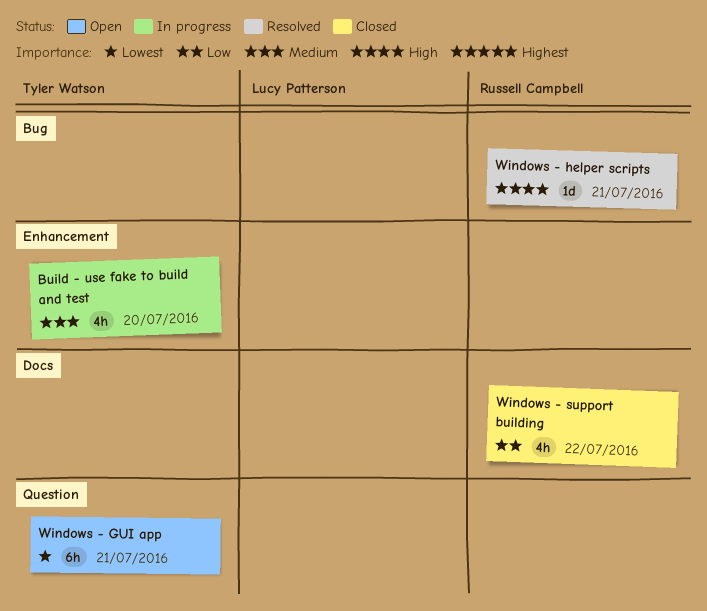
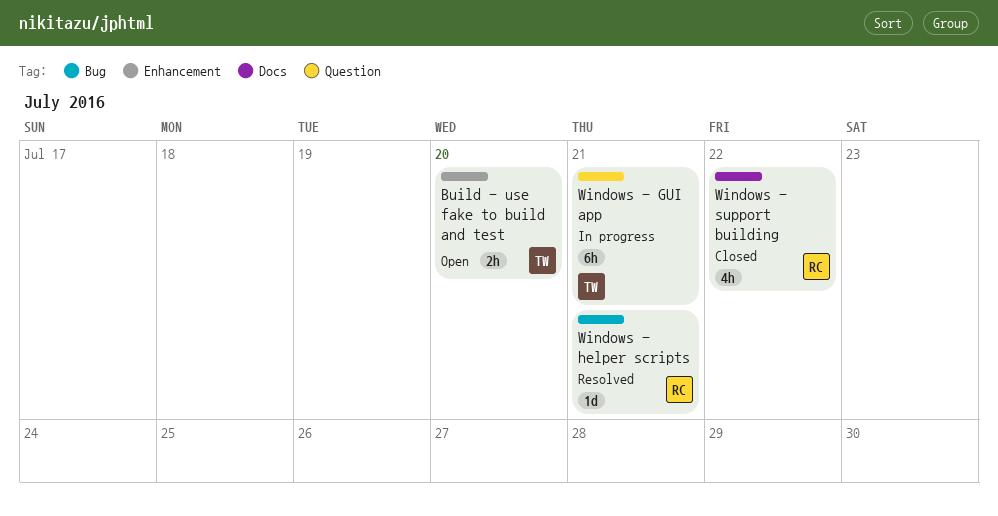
Build - use fake to build and test, status: In progress -> Open
Build - use fake to build and test, estimate: 4h -> 2h
Windows - GUI app, status: Open -> In progress

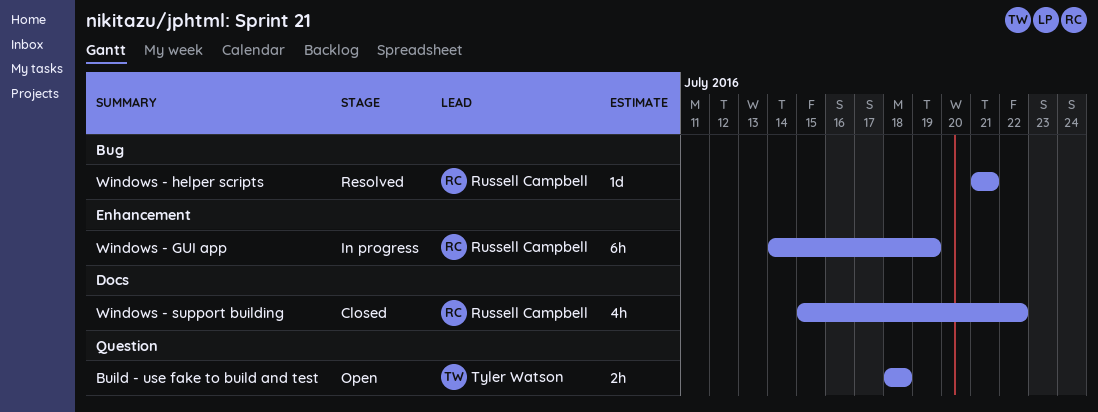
Build - use fake to build and test, label: Enhancement -> Question
Build - use fake to build and test, due: Jul 20 -> Jul 18
Windows - GUI app, owner: Tyler Watson -> Russell Campbell
Windows - GUI app, label: Question -> Enhancement
Windows - GUI app, due: Jul 21 -> Jul 19

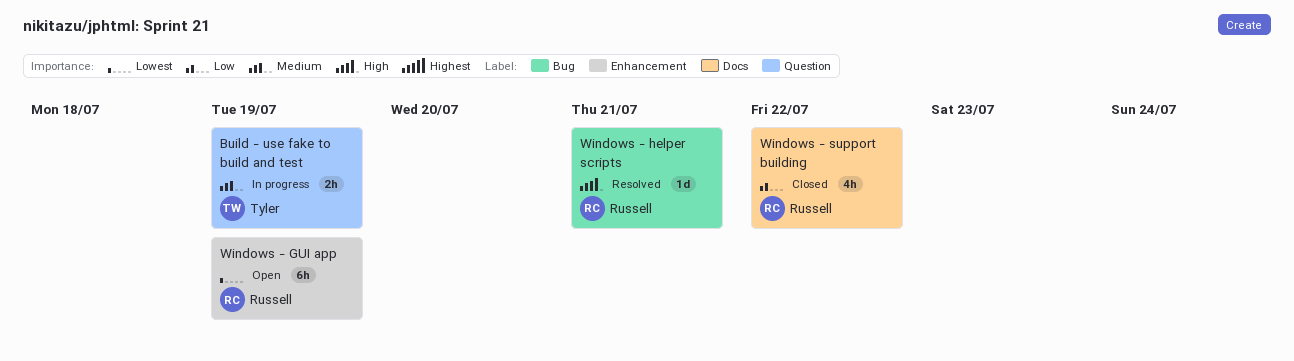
Build - use fake to build and test, status: Open -> In progress
Build - use fake to build and test, due: Jul 18 -> Jul 19
Windows - GUI app, status: In progress -> Open

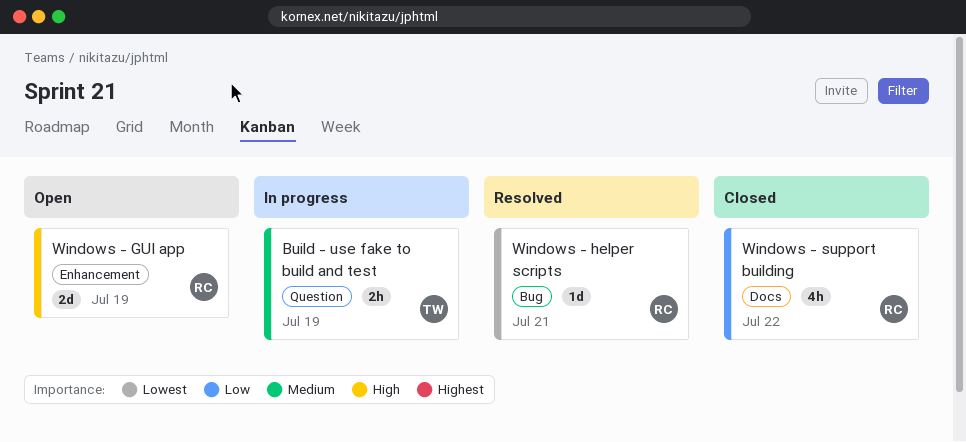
Windows - GUI app, priority: Lowest -> High
Windows - GUI app, estimate: 6h -> 2d
Windows - helper scripts, priority: High -> Lowest

